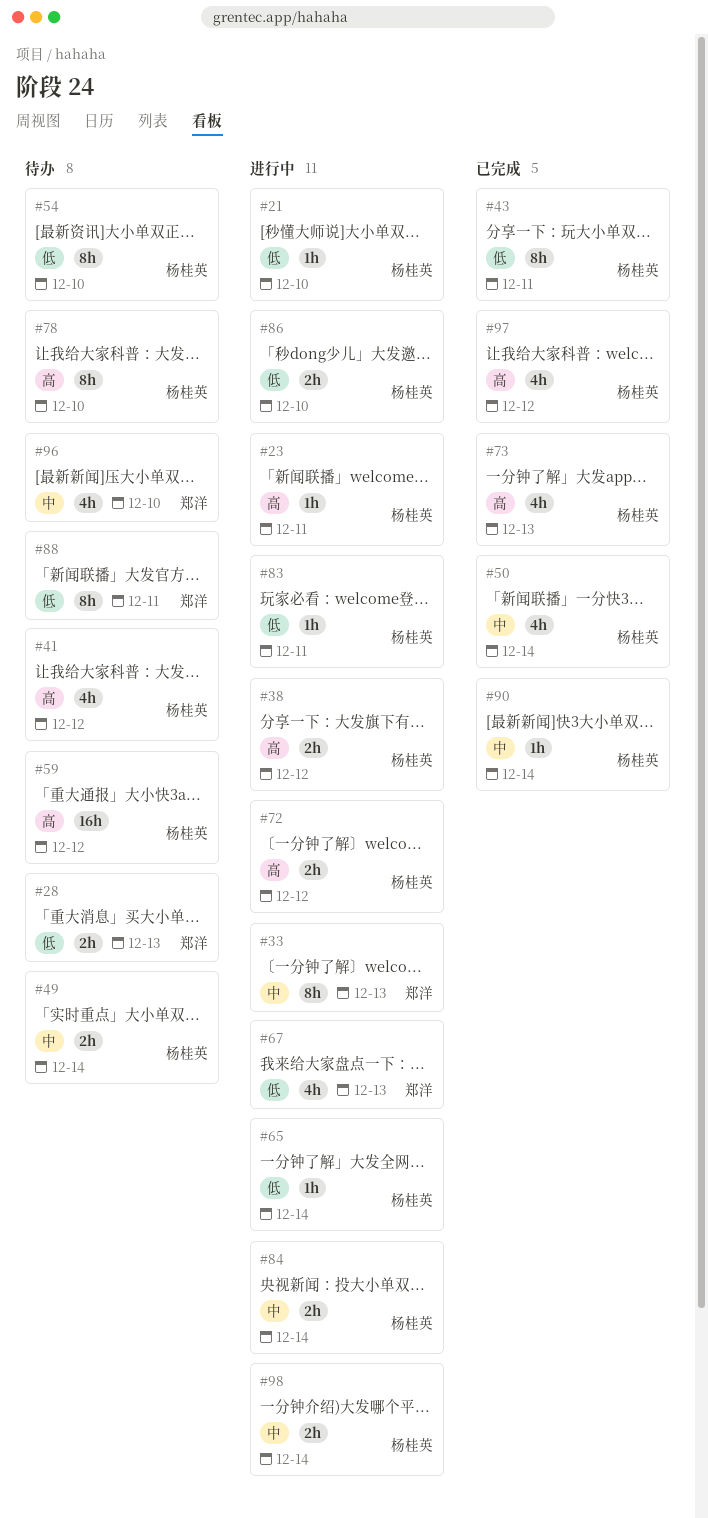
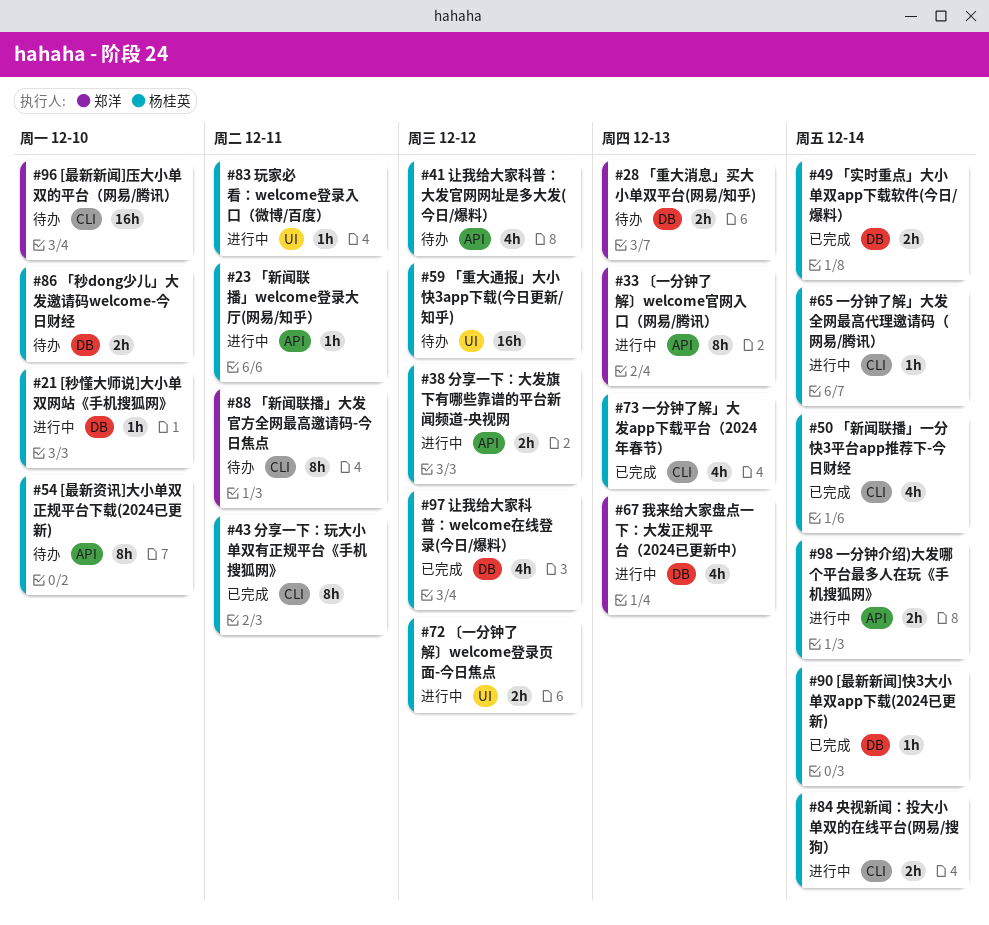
#49, status: 待办 -> 已完成
#78: present -> none
#86, status: 进行中 -> 待办
#96, estimate: 4h -> 16h

